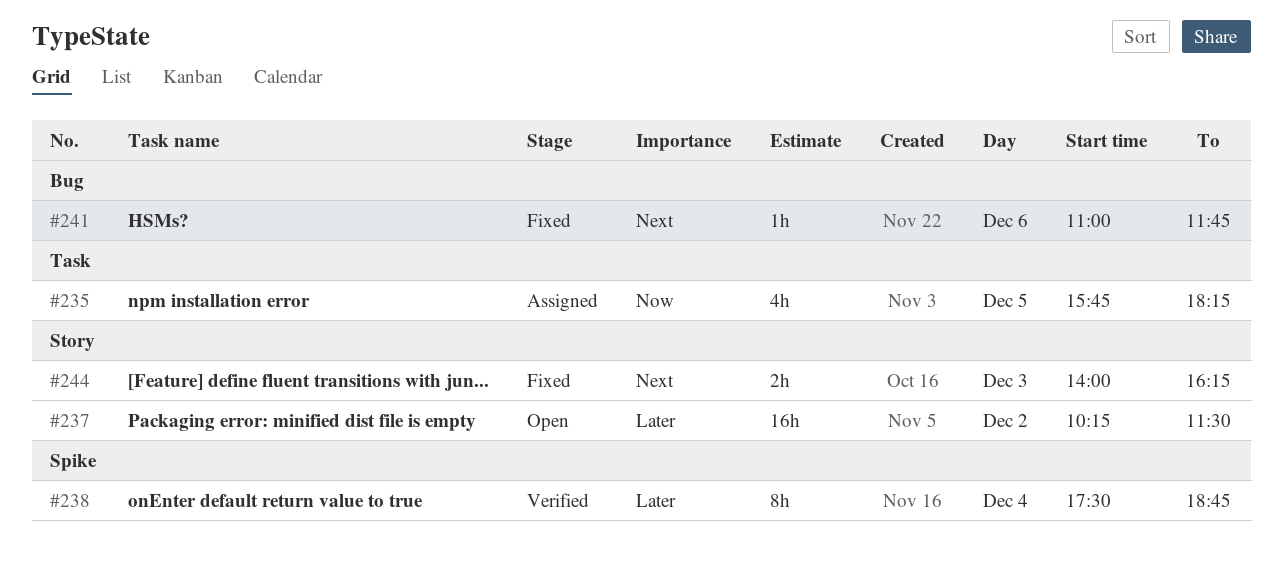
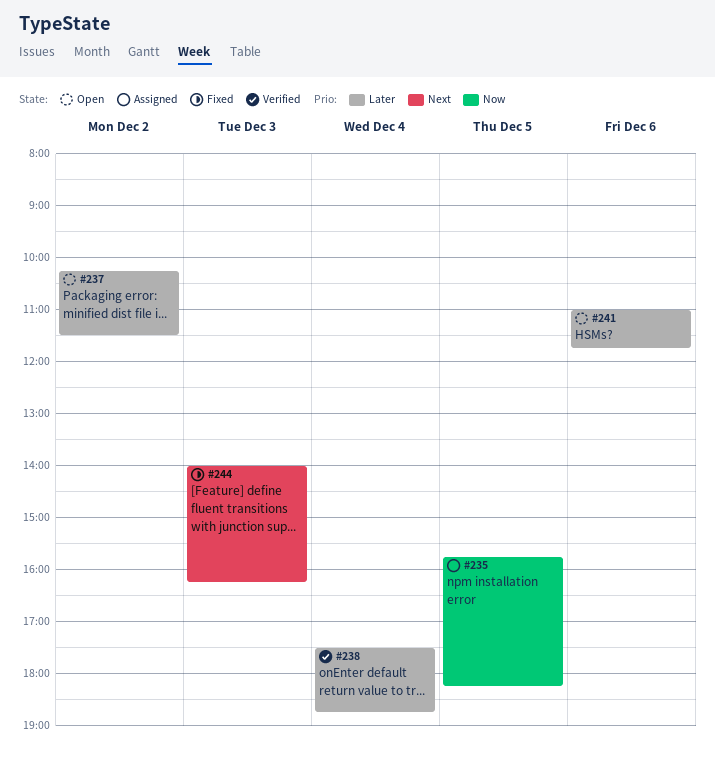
#241, status: Fixed -> Open
#241, priority: Next -> Later

